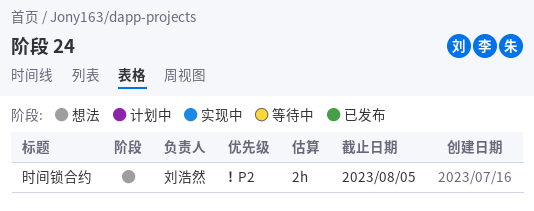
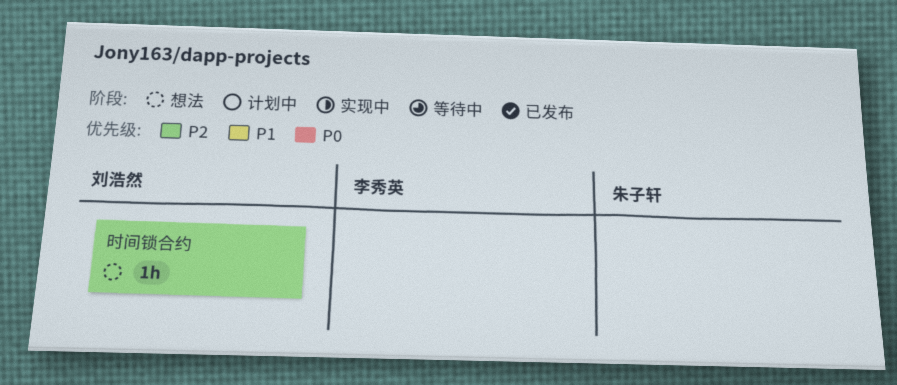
时间锁合约, estimate: 2h -> 1h

